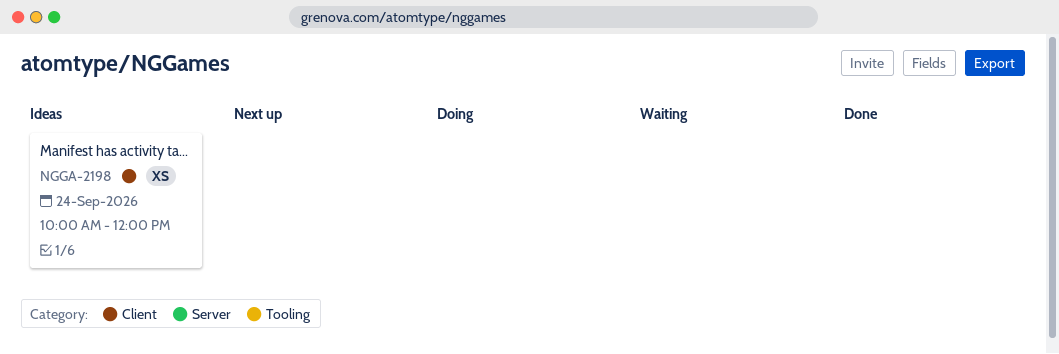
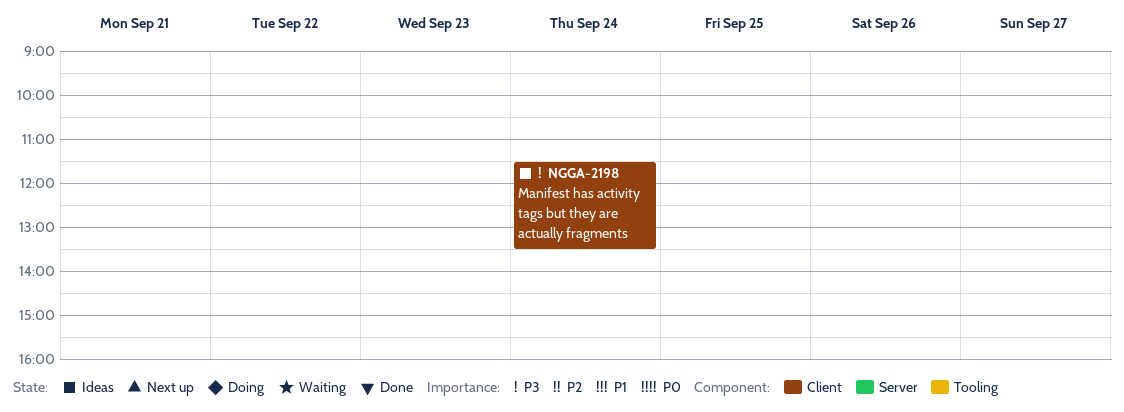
NGGA-2198, begins: 10:00 -> 11:30
NGGA-2198, ends: 12:00 -> 13:30

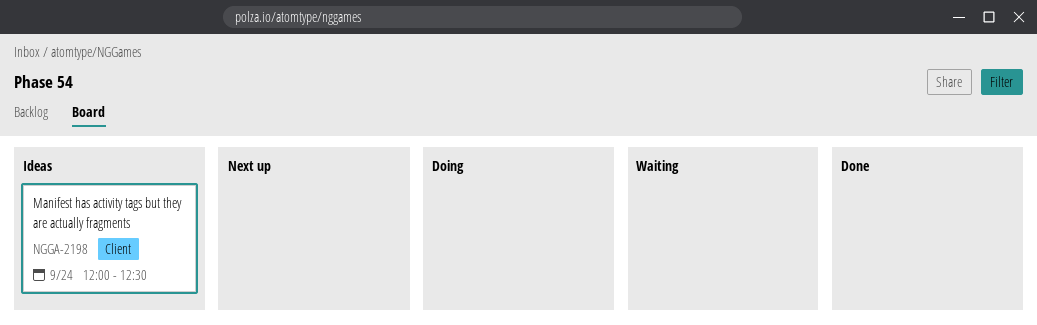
NGGA-2198, begins: 11:30 -> 12:00
NGGA-2198, ends: 13:30 -> 12:30

